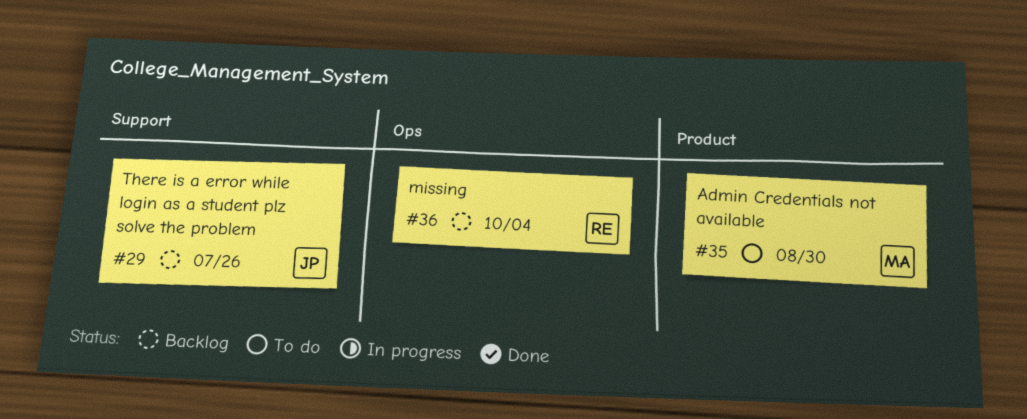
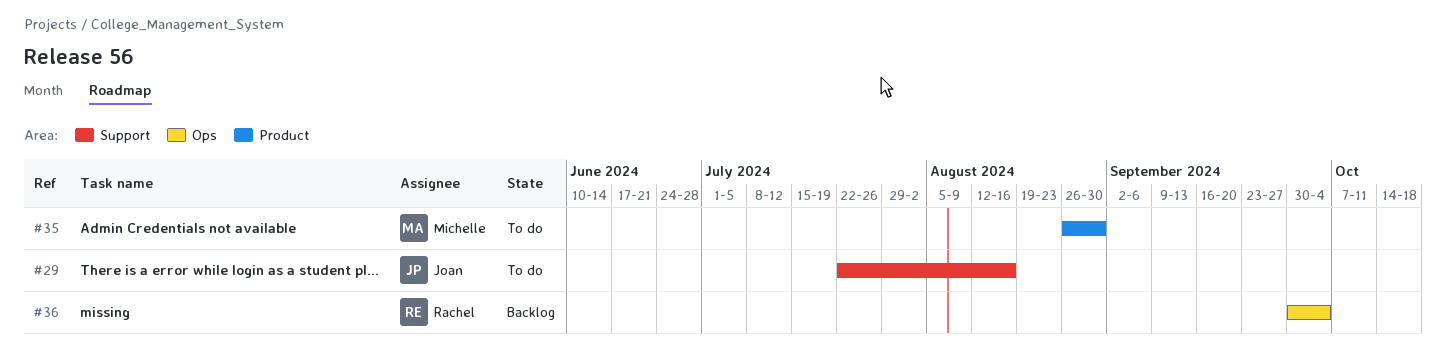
#29, status: Backlog -> To do
#29, due: Jul 26 -> Aug 16

